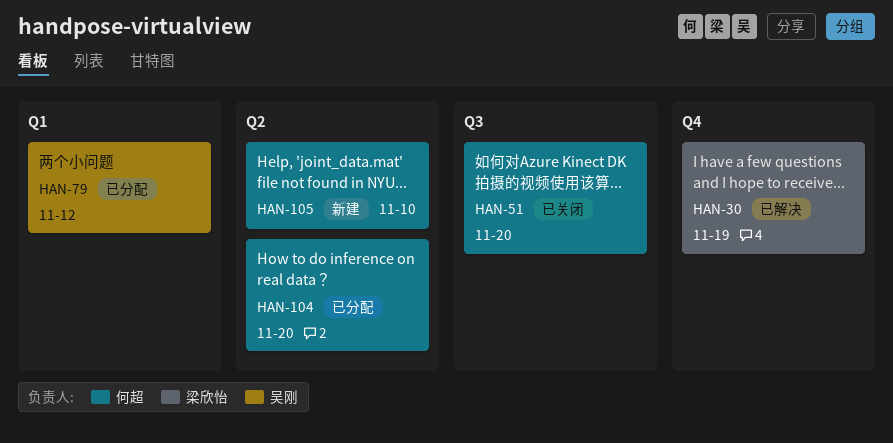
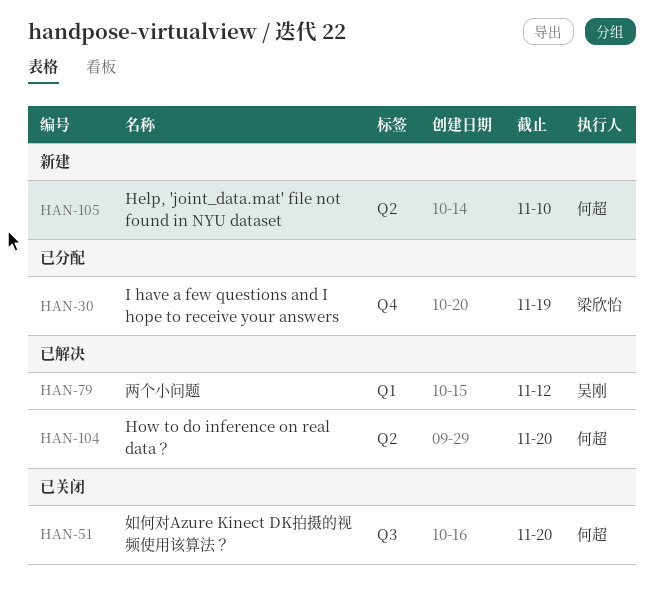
HAN-30, status: 已解决 -> 已分配
HAN-79, status: 已分配 -> 已解决
HAN-104, status: 已分配 -> 已解决

